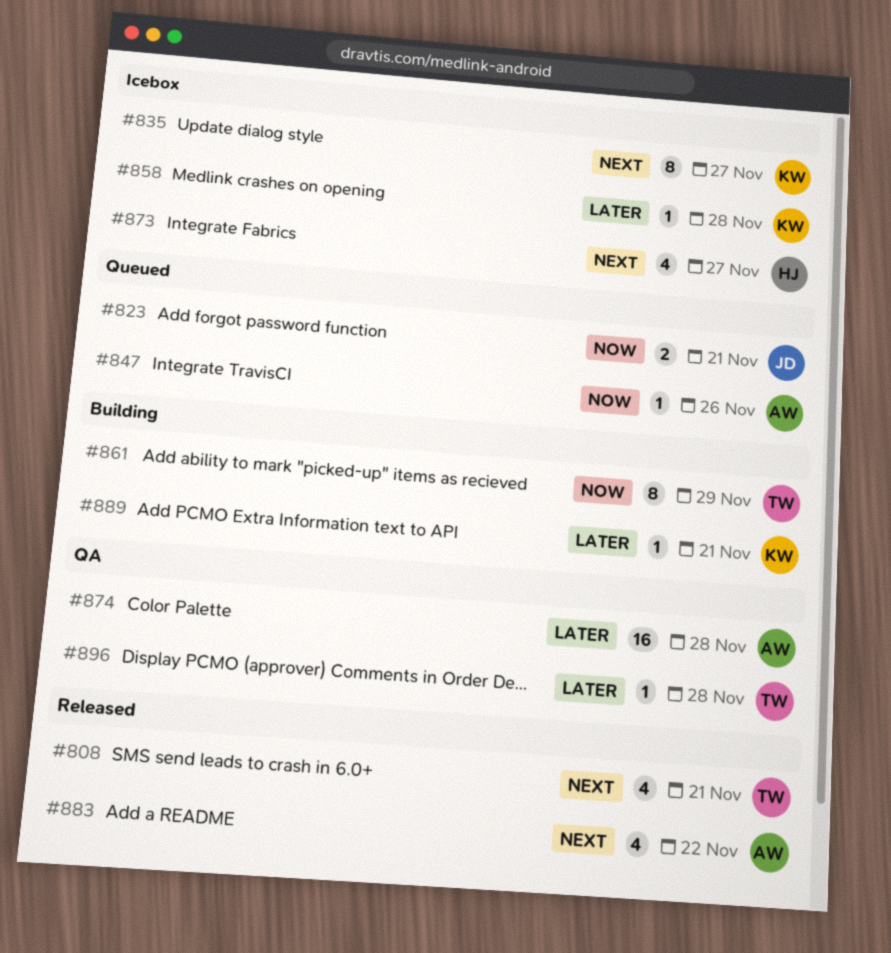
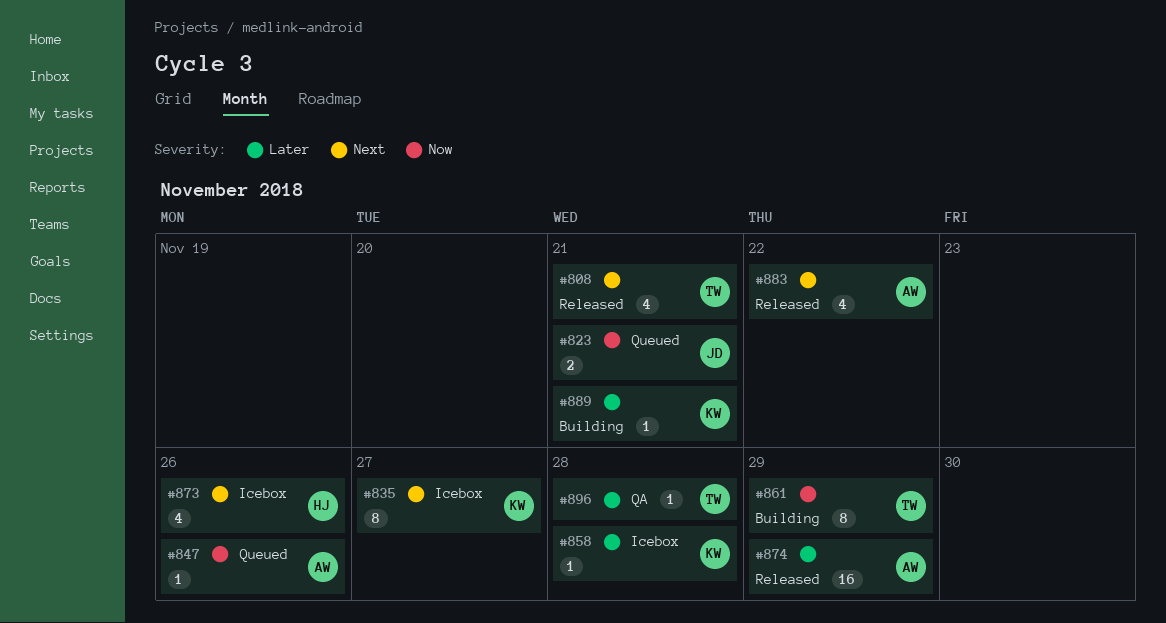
#873, due: Nov 27 -> Nov 26
#874, status: QA -> Released
#874, due: Nov 28 -> Nov 29

